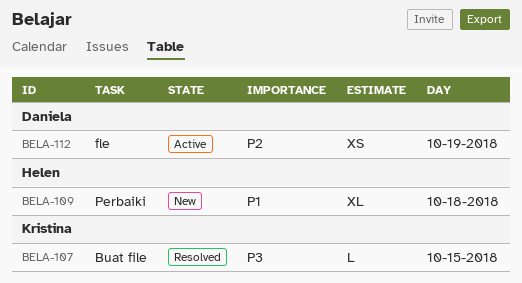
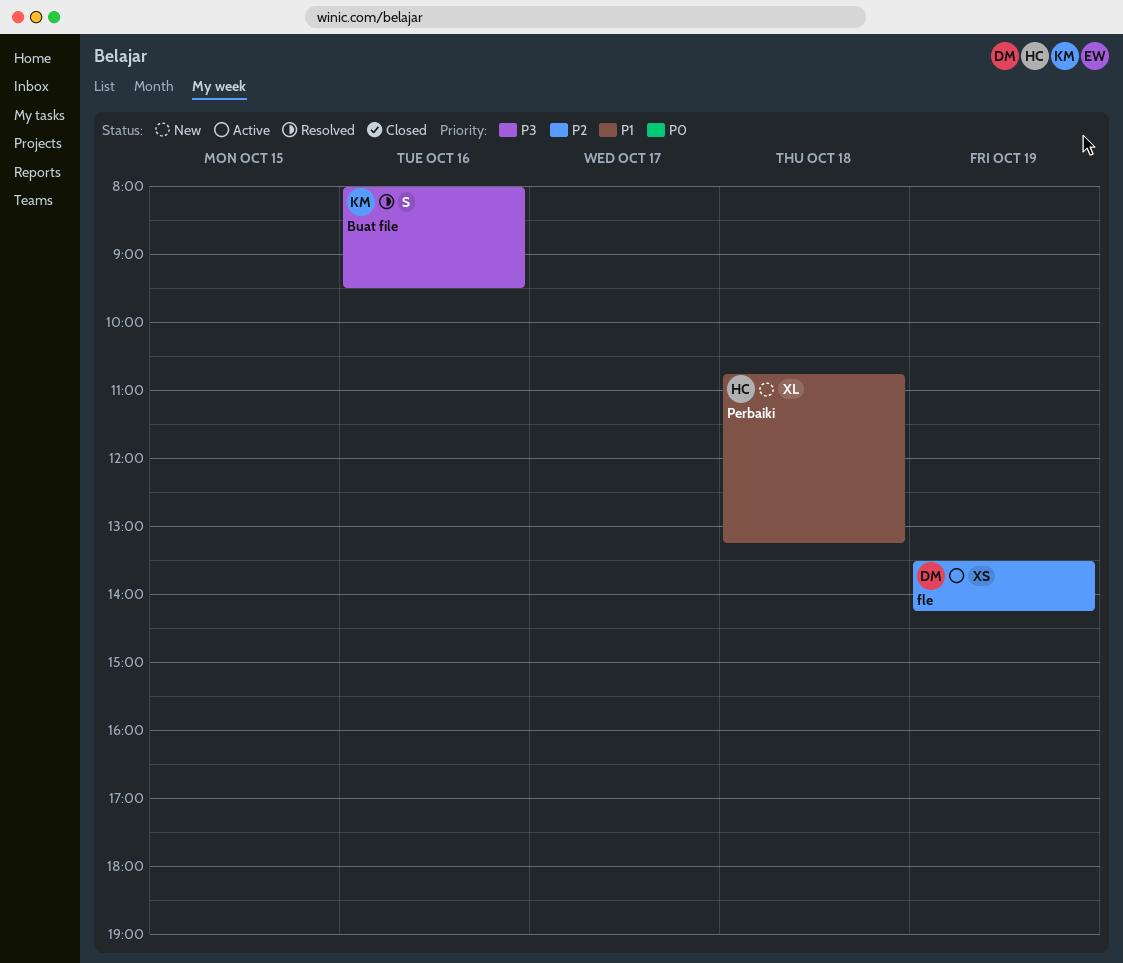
Buat file, estimate: L -> S
Buat file, day: Oct 15 -> Oct 16

